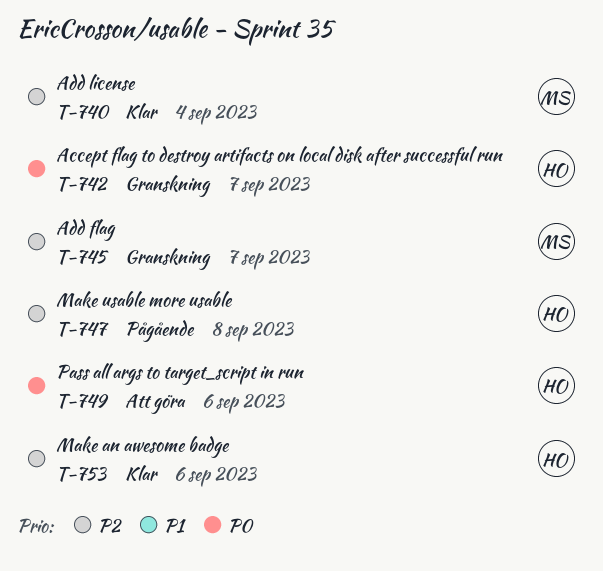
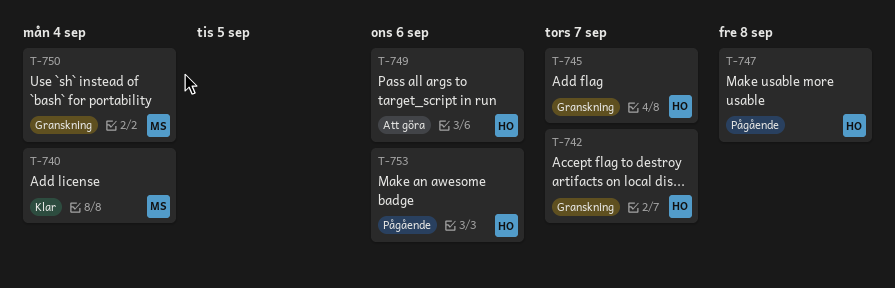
T-745, owner: MS -> HO
T-750: none -> present
T-753, status: Klar -> Pågående

